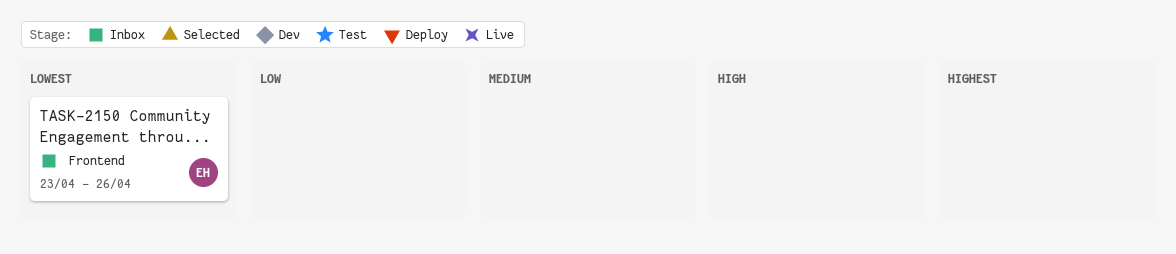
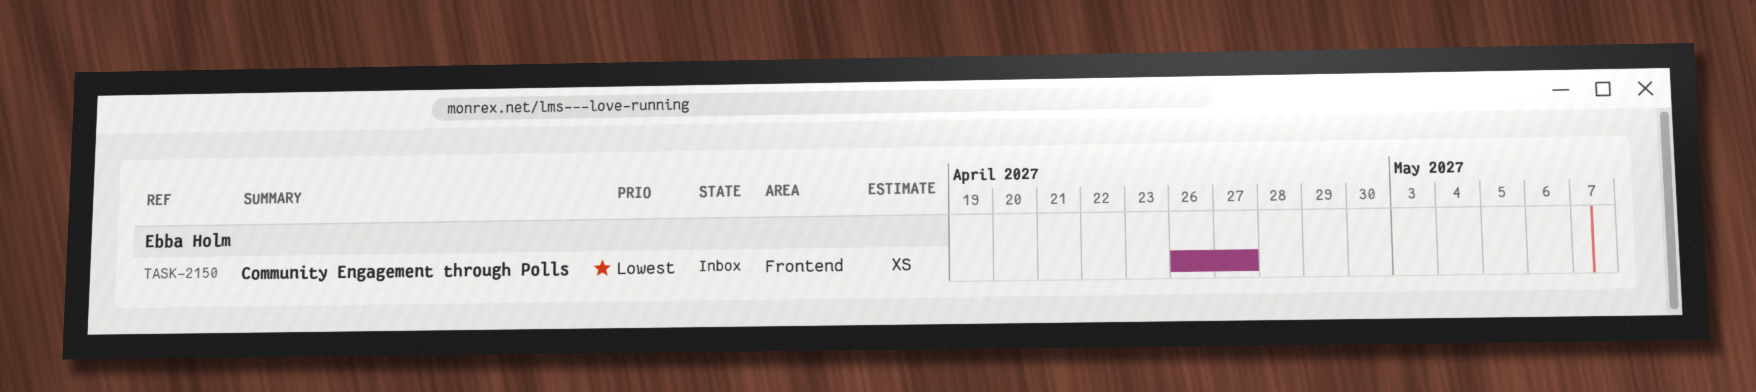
TASK-2150, start: Apr 23 -> Apr 26
TASK-2150, due: Apr 26 -> Apr 27

